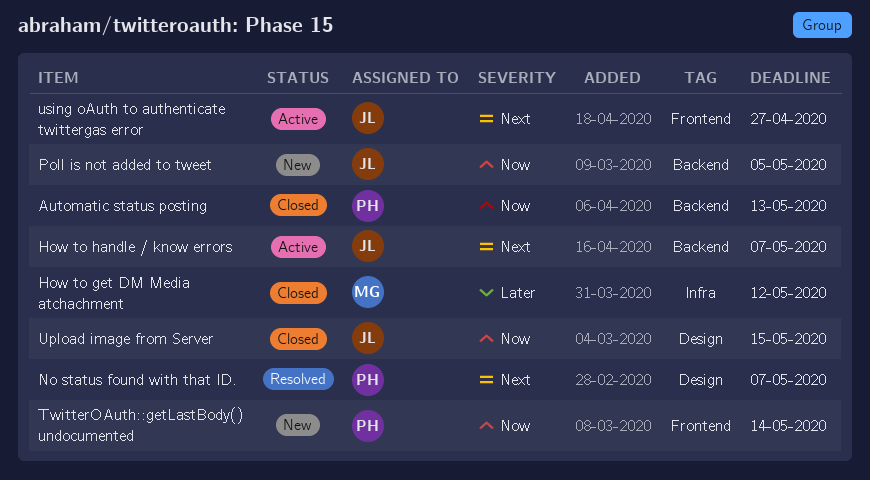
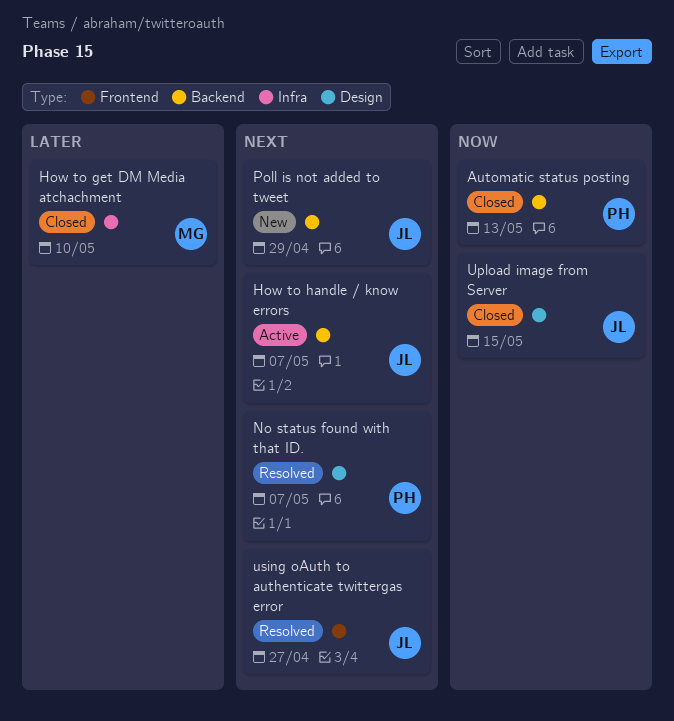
How to get DM Media atchachment, due: May 12 -> May 10
Poll is not added to tweet, priority: Now -> Next
Poll is not added to tweet, due: May 5 -> Apr 29
TwitterOAuth::getLastBody() undocumented: present -> none
using oAuth to authenticate twittergas error, status: Active -> Resolved

